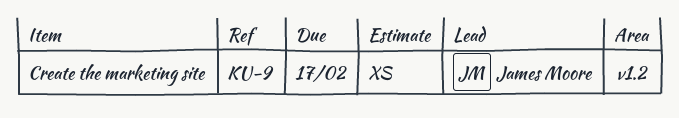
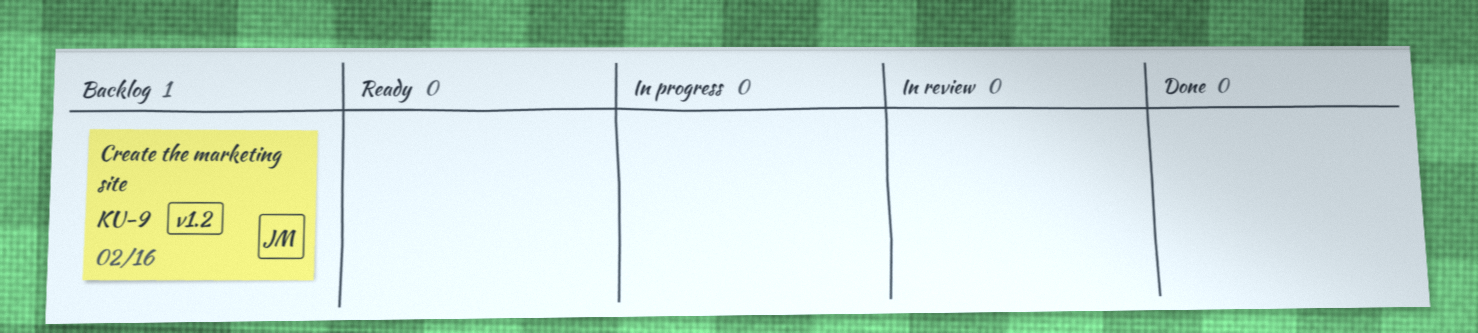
KU-9, due: Feb 17 -> Feb 16

